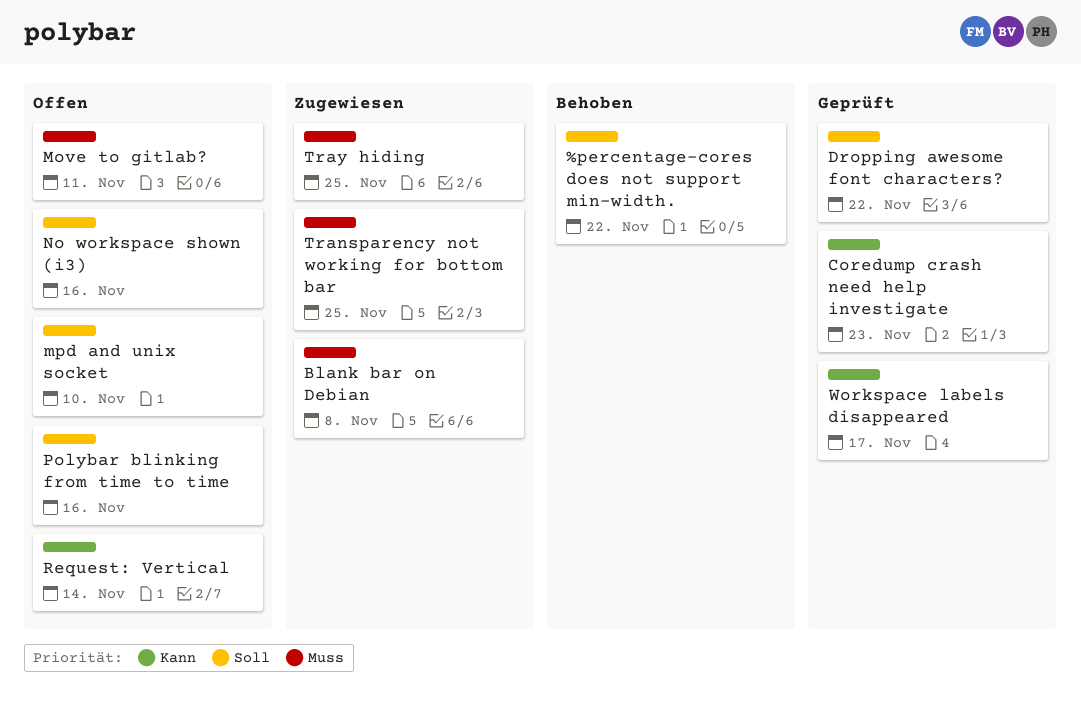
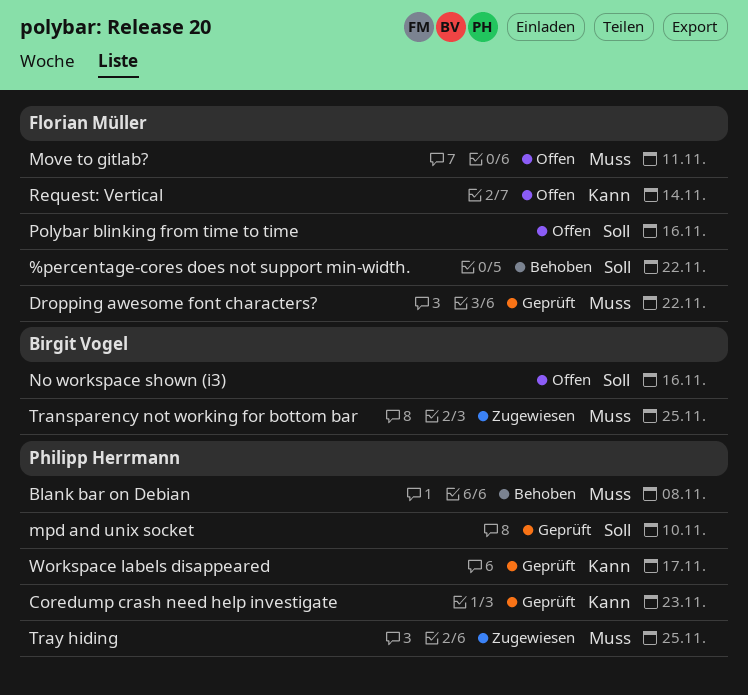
Blank bar on Debian, status: Zugewiesen -> Behoben
Dropping awesome font characters?, priority: Soll -> Muss
mpd and unix socket, status: Offen -> Geprüft

